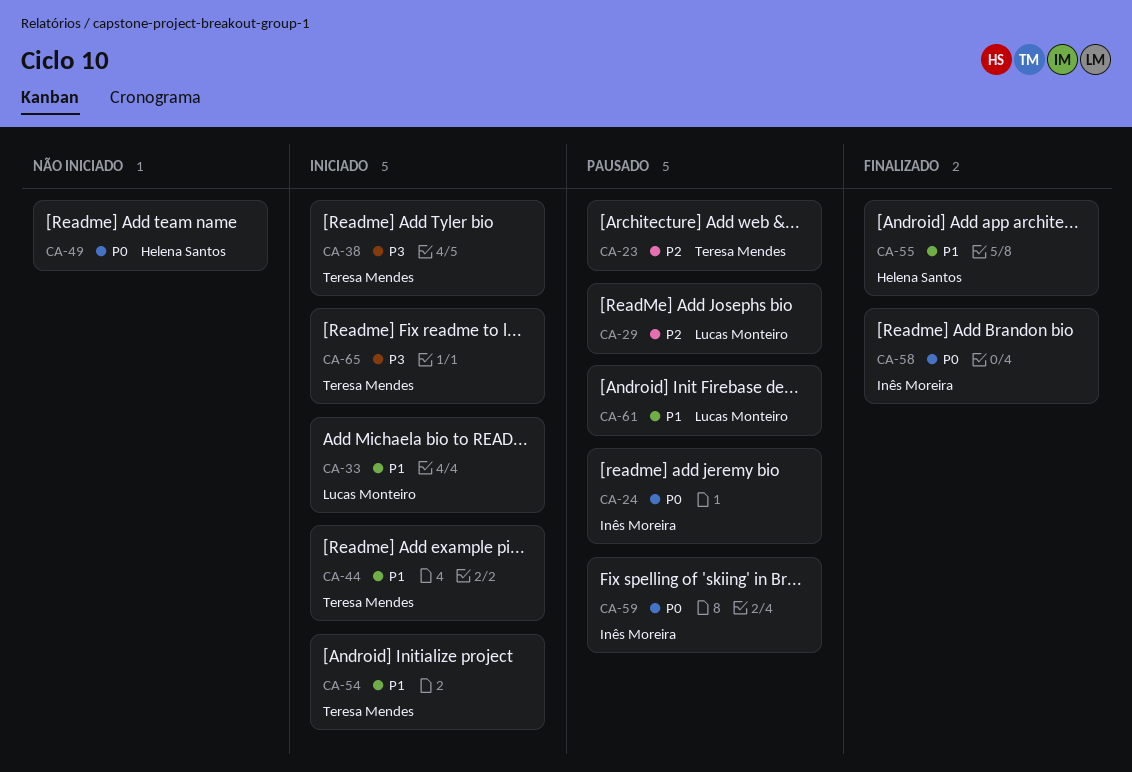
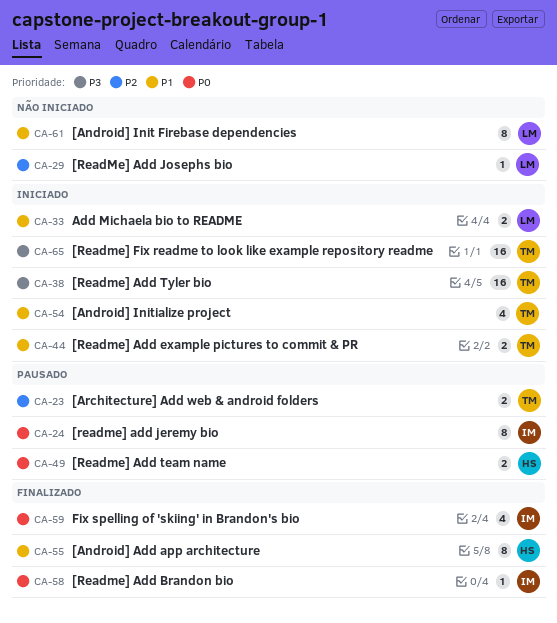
CA-29, status: Pausado -> Não iniciado
CA-49, status: Não iniciado -> Pausado
CA-59, status: Pausado -> Finalizado
CA-61, status: Pausado -> Não iniciado

